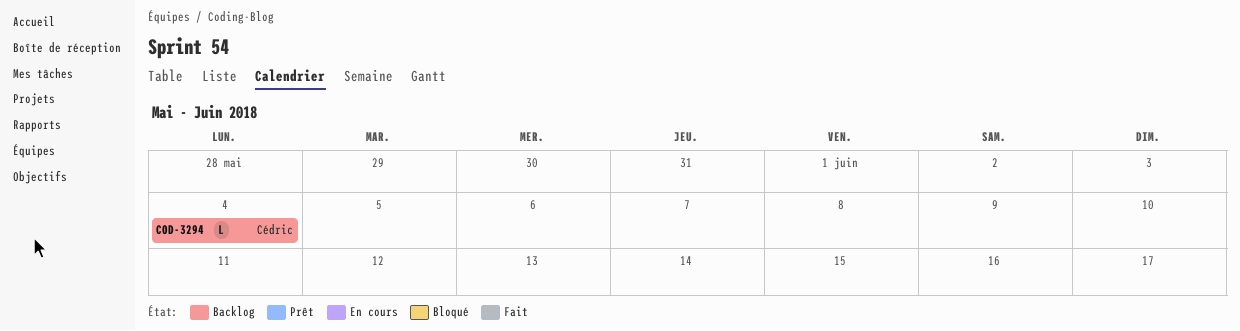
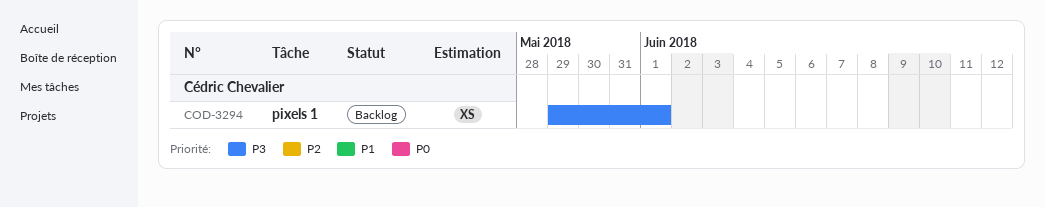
COD-3294, estimate: L -> XS
COD-3294, due: Jun 4 -> Jun 1

